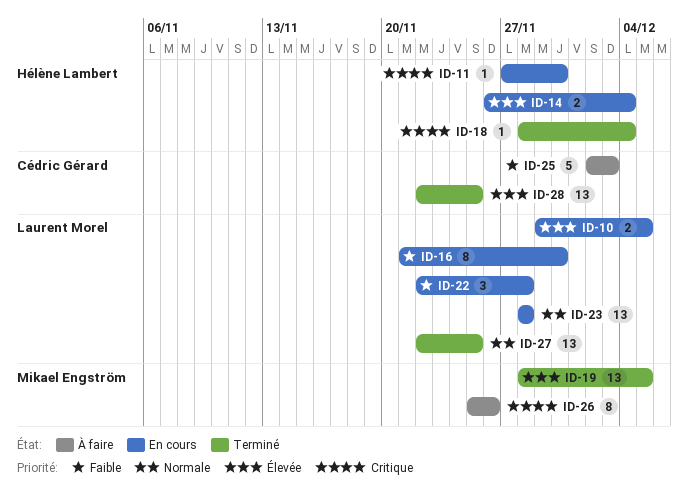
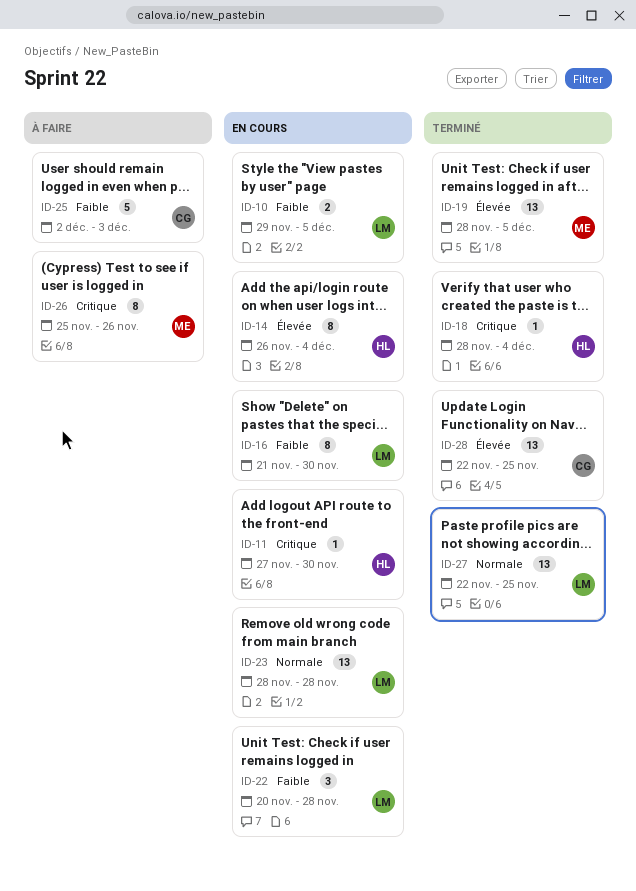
ID-10, priority: Élevée -> Faible
ID-14, estimate: 2 -> 8
ID-22, start: Nov 22 -> Nov 20

